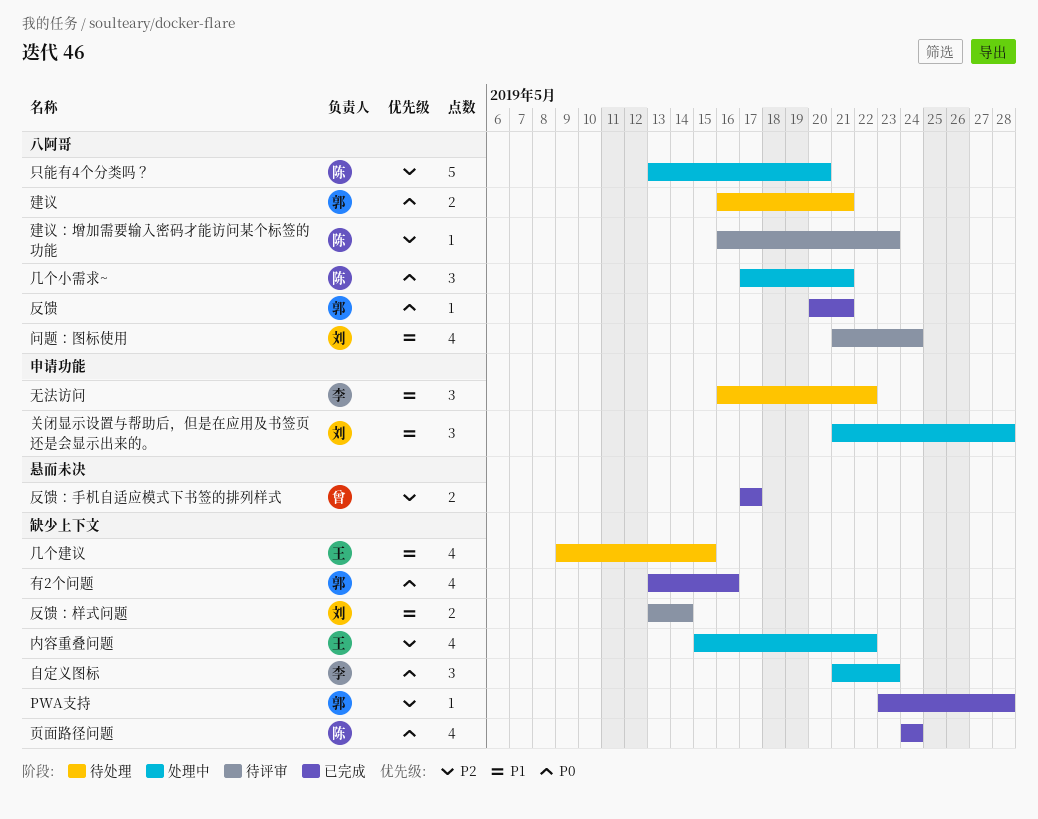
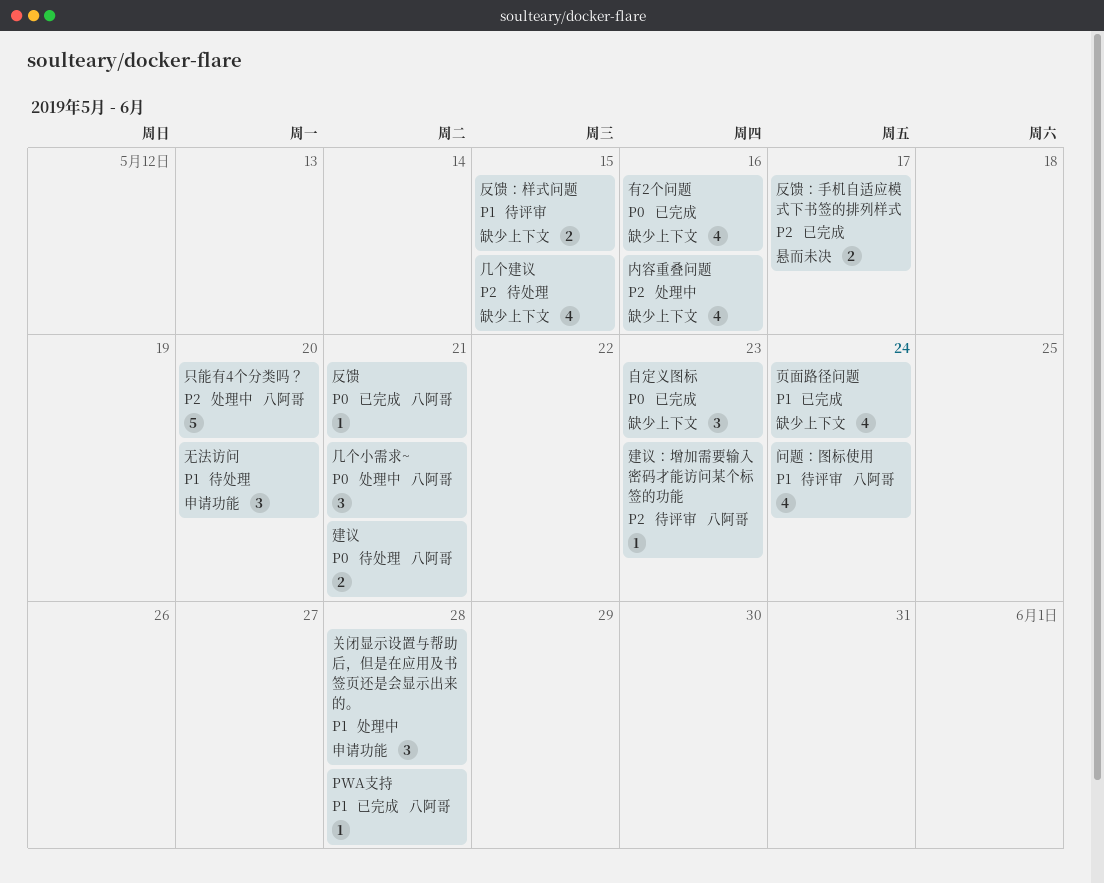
PWA支持, priority: P2 -> P1
PWA支持, label: 缺少上下文 -> 八阿哥
内容重叠问题, due: May 22 -> May 16
几个建议, priority: P1 -> P2
反馈：样式问题, due: May 14 -> May 15
无法访问, due: May 22 -> May 20
自定义图标, status: 处理中 -> 已完成
页面路径问题, priority: P0 -> P1

